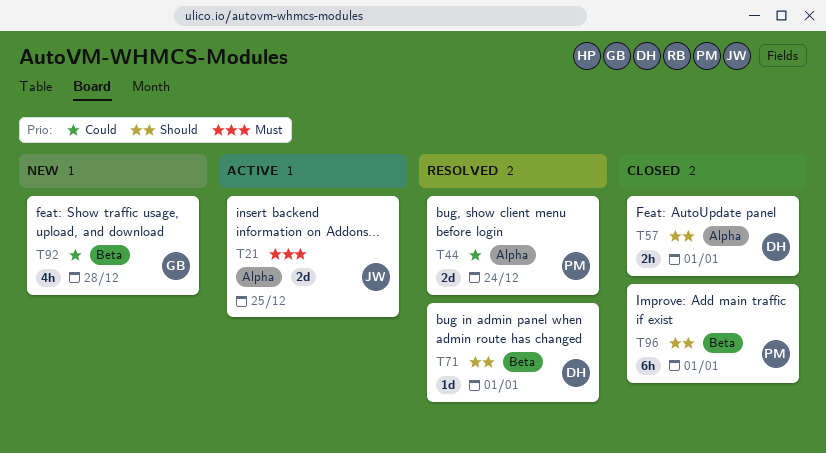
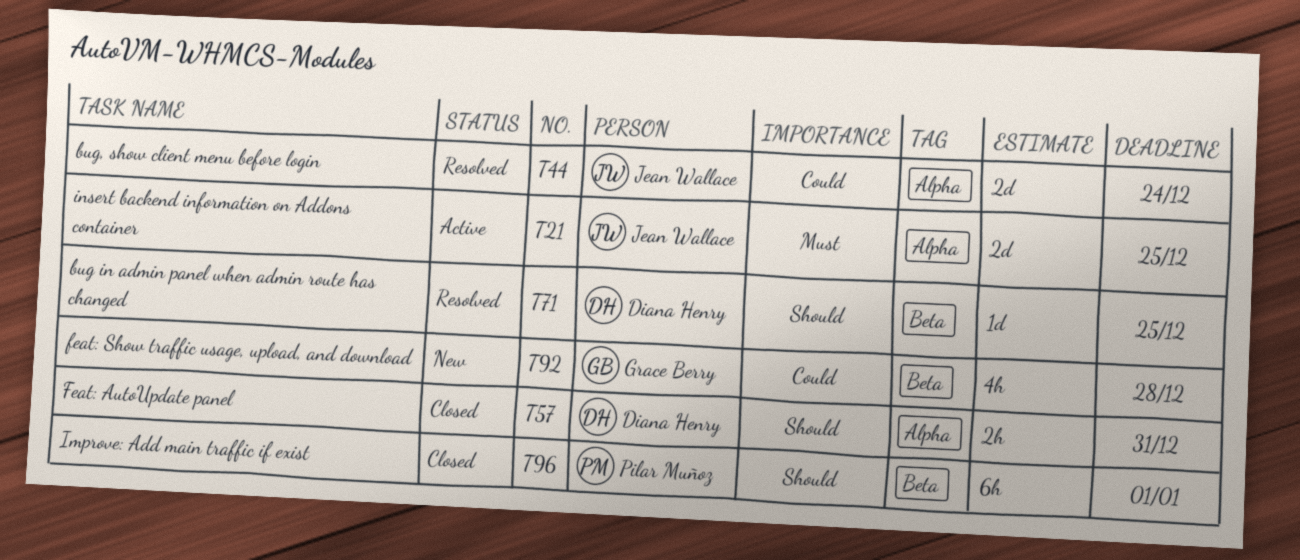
T44, owner: Pilar Muñoz -> Jean Wallace
T57, due: Jan 1 -> Dec 31
T71, due: Jan 1 -> Dec 25

